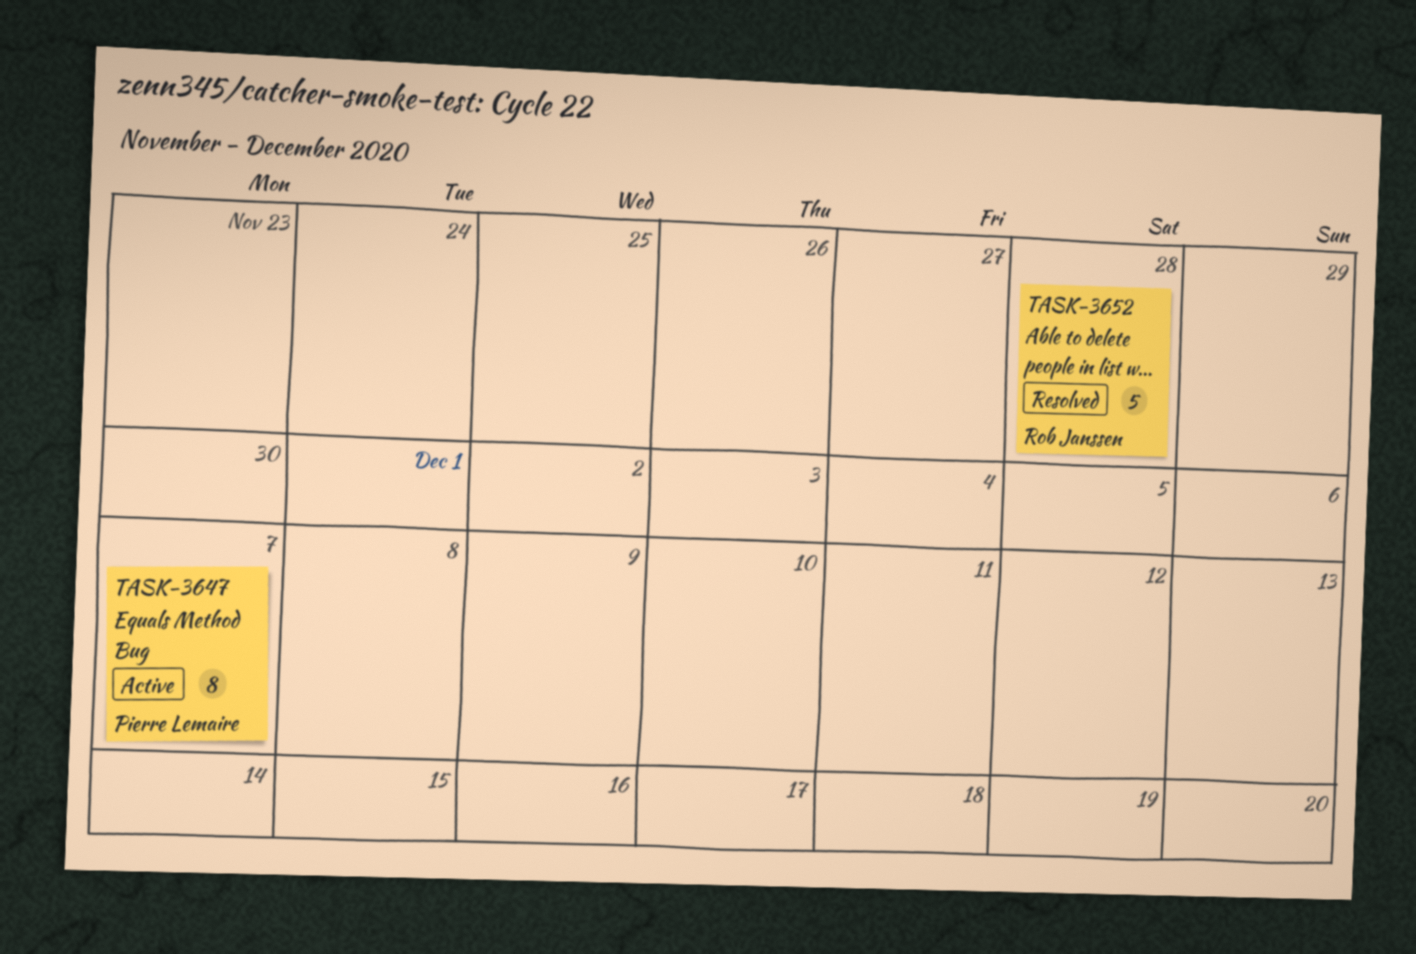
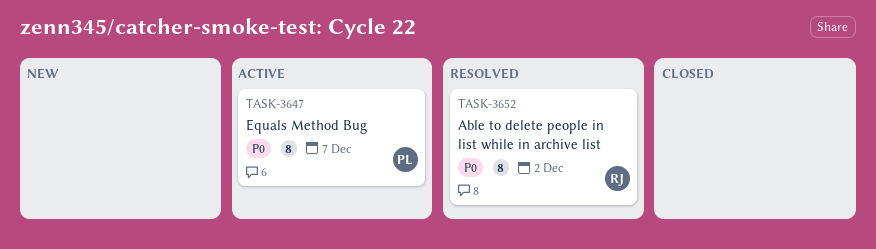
TASK-3652, estimate: 5 -> 8
TASK-3652, due: Nov 28 -> Dec 2

